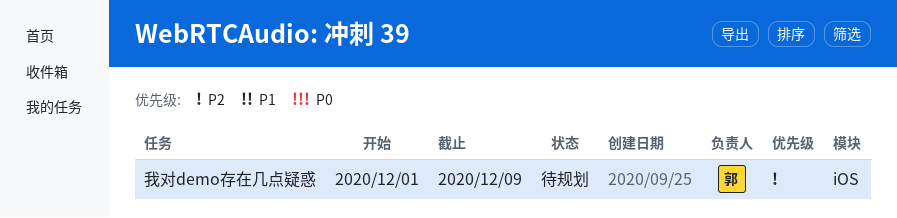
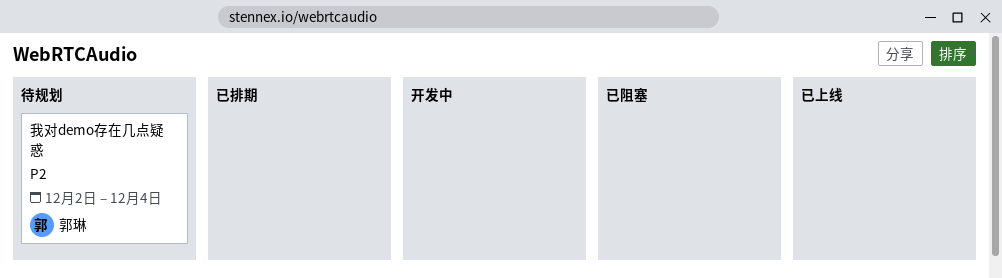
我对demo存在几点疑惑, start: Dec 1 -> Dec 2
我对demo存在几点疑惑, due: Dec 9 -> Dec 4

